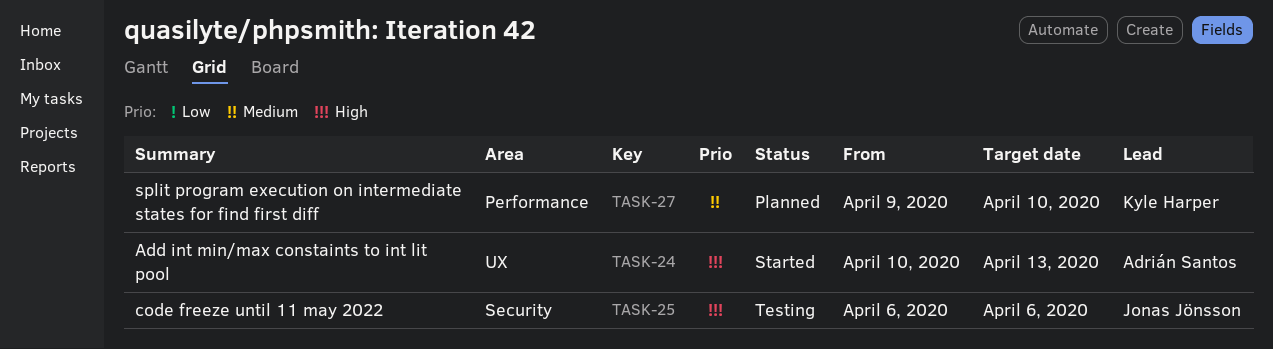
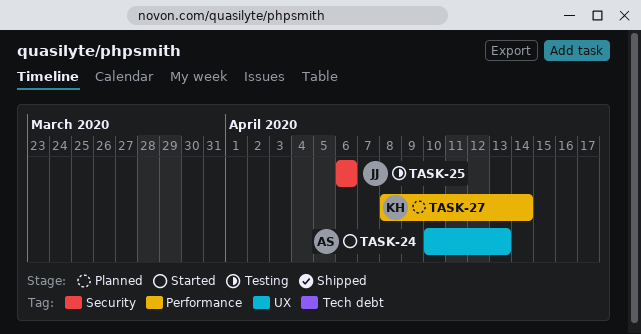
TASK-27, start: Apr 9 -> Apr 8
TASK-27, due: Apr 10 -> Apr 14

